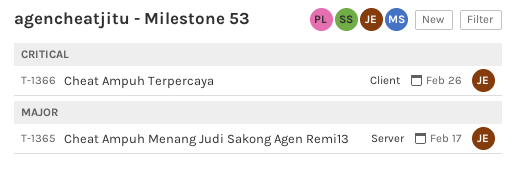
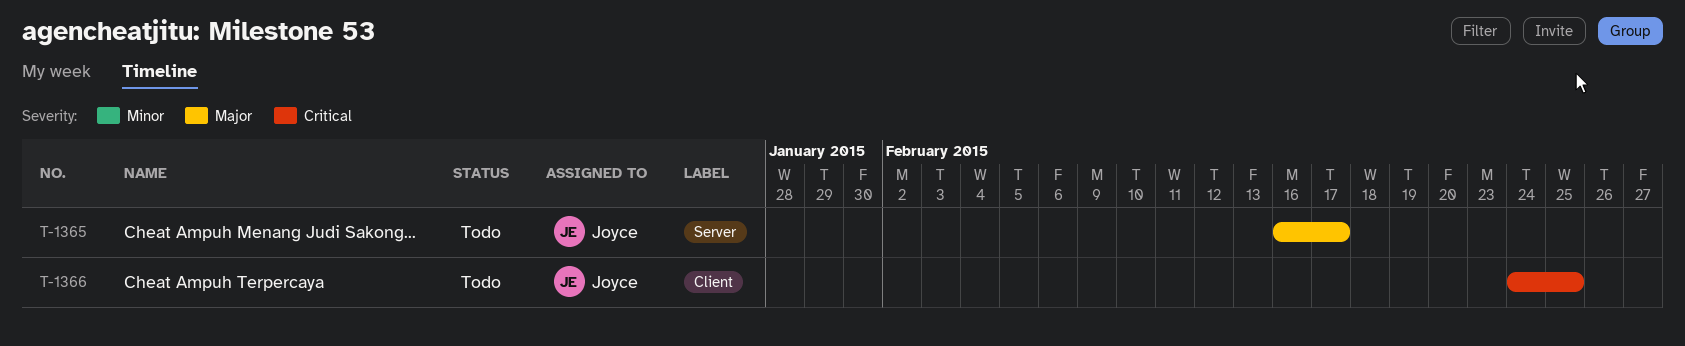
T-1366, due: Feb 26 -> Feb 25

